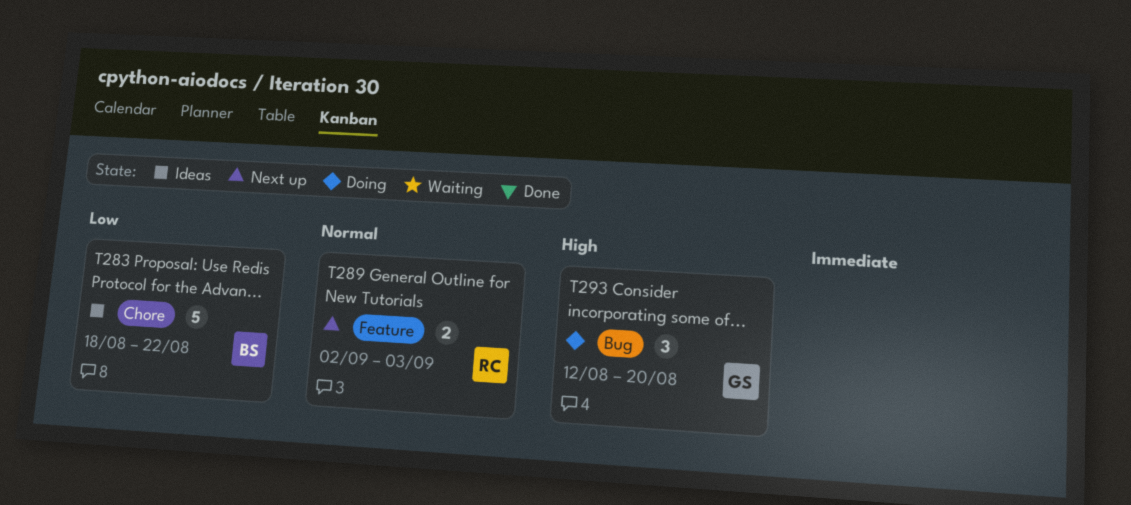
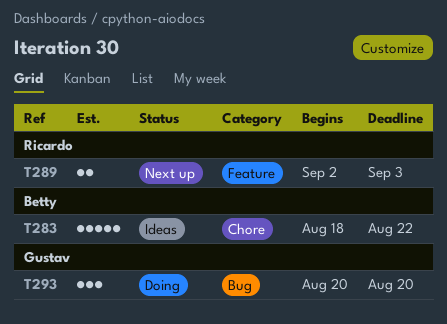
T293, start: Aug 12 -> Aug 20

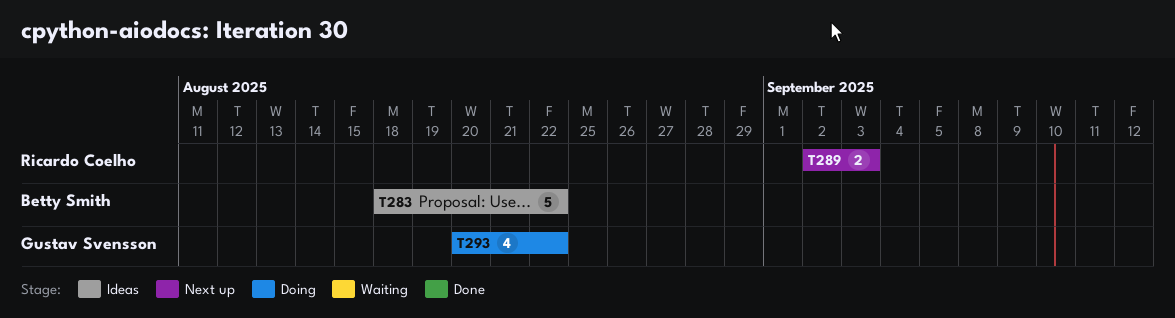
T293, estimate: 3 -> 4
T293, due: Aug 20 -> Aug 22

